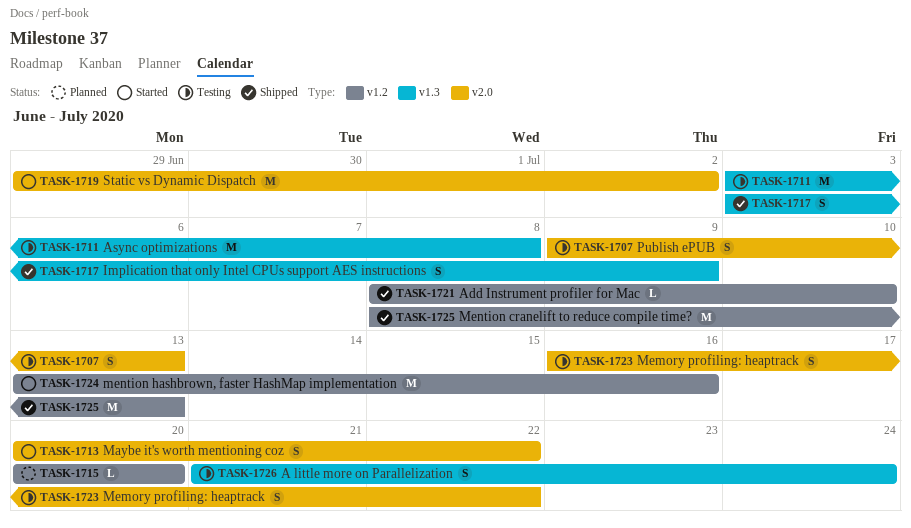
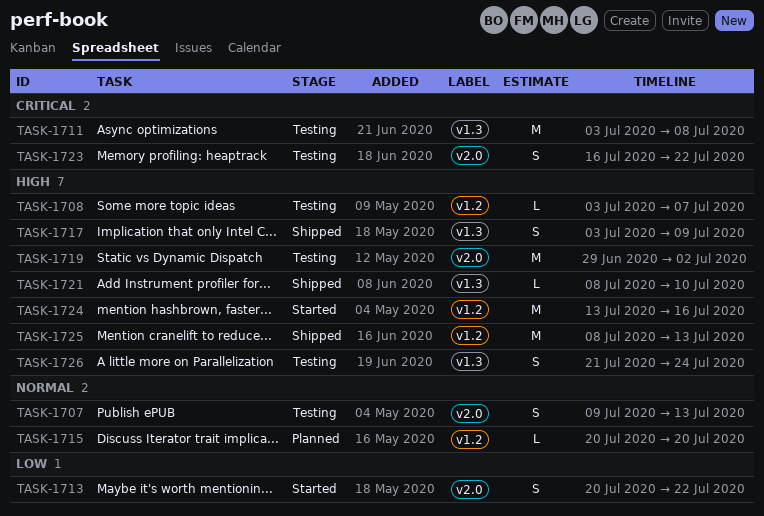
TASK-1708: none -> present
TASK-1719, status: Started -> Testing
TASK-1721, label: v1.2 -> v1.3

